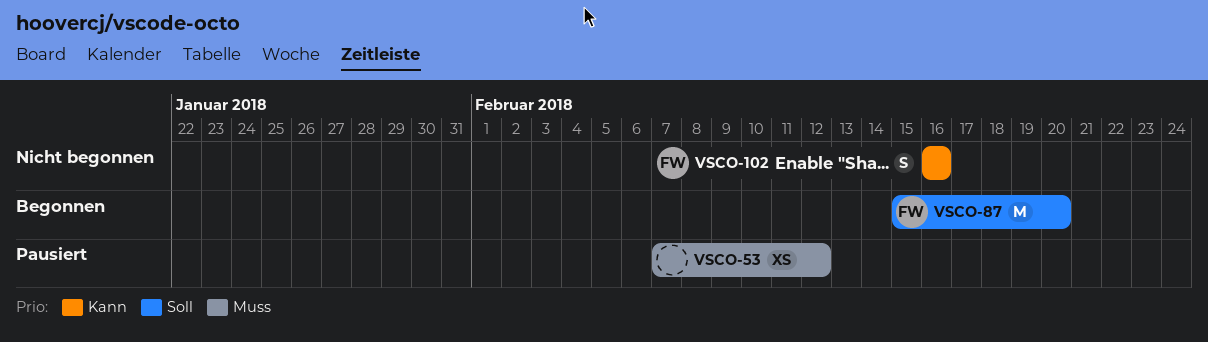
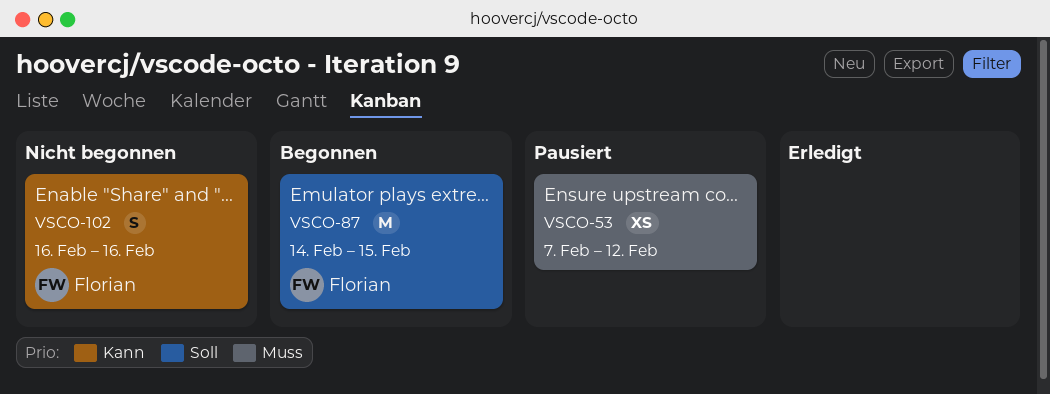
VSCO-87, start: Feb 15 -> Feb 14
VSCO-87, due: Feb 20 -> Feb 15

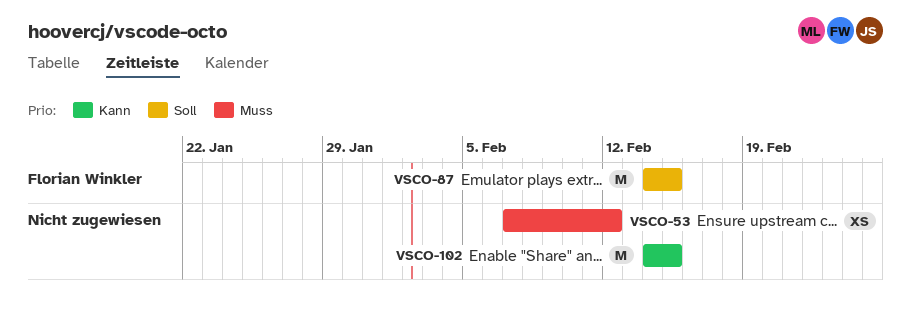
VSCO-102, owner: Florian Winkler -> none
VSCO-102, estimate: S -> M
VSCO-102, start: Feb 16 -> Feb 14
VSCO-102, due: Feb 16 -> Feb 15

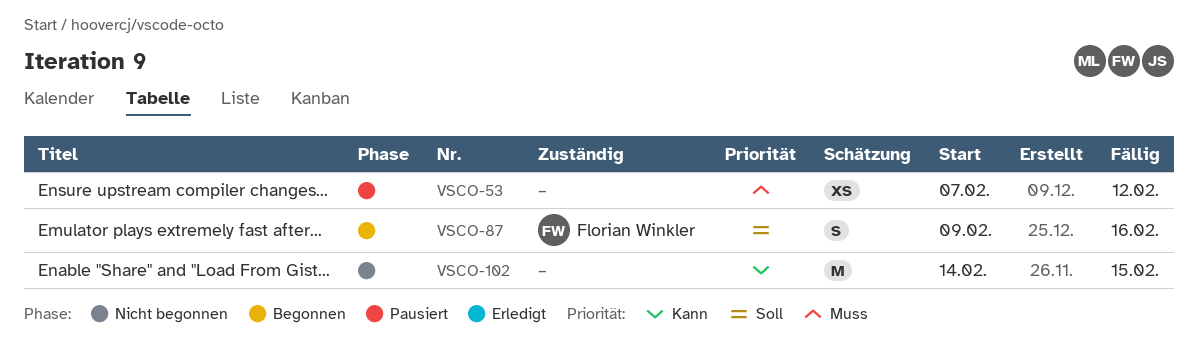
VSCO-87, estimate: M -> S
VSCO-87, start: Feb 14 -> Feb 9
VSCO-87, due: Feb 15 -> Feb 16

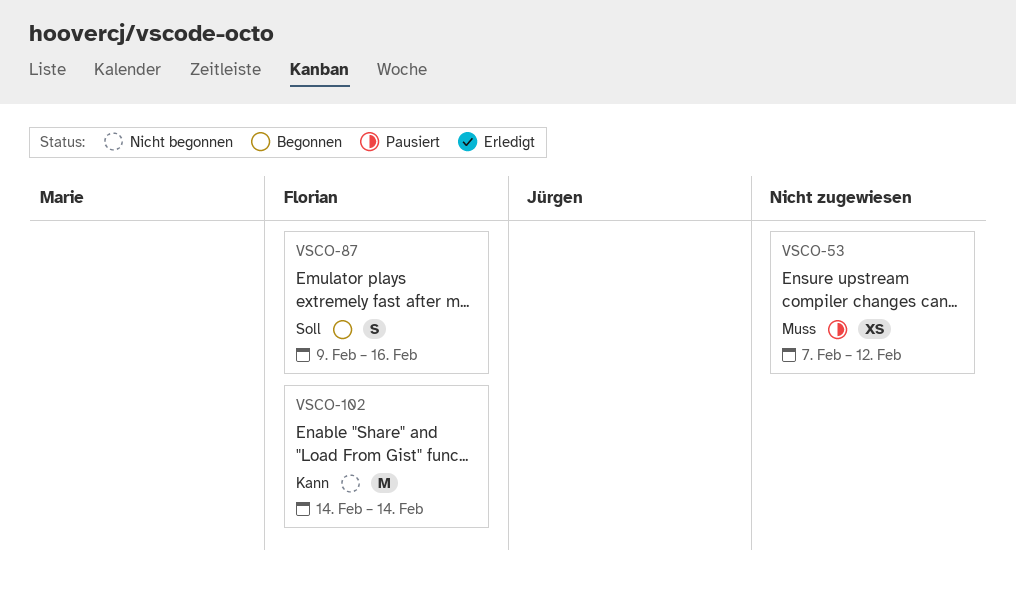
VSCO-102, owner: none -> Florian Winkler
VSCO-102, due: Feb 15 -> Feb 14

